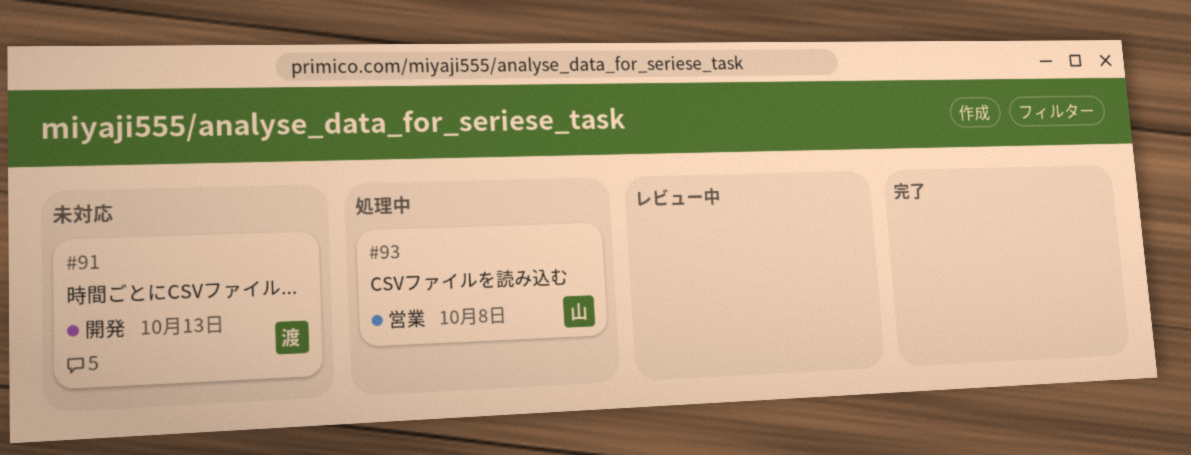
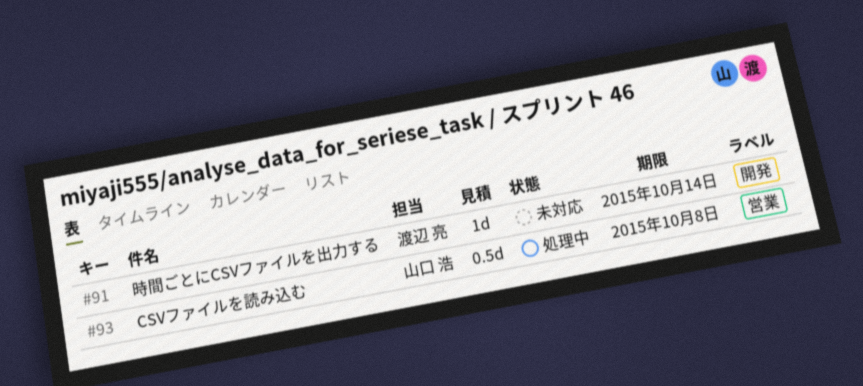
#91, due: Oct 13 -> Oct 14

